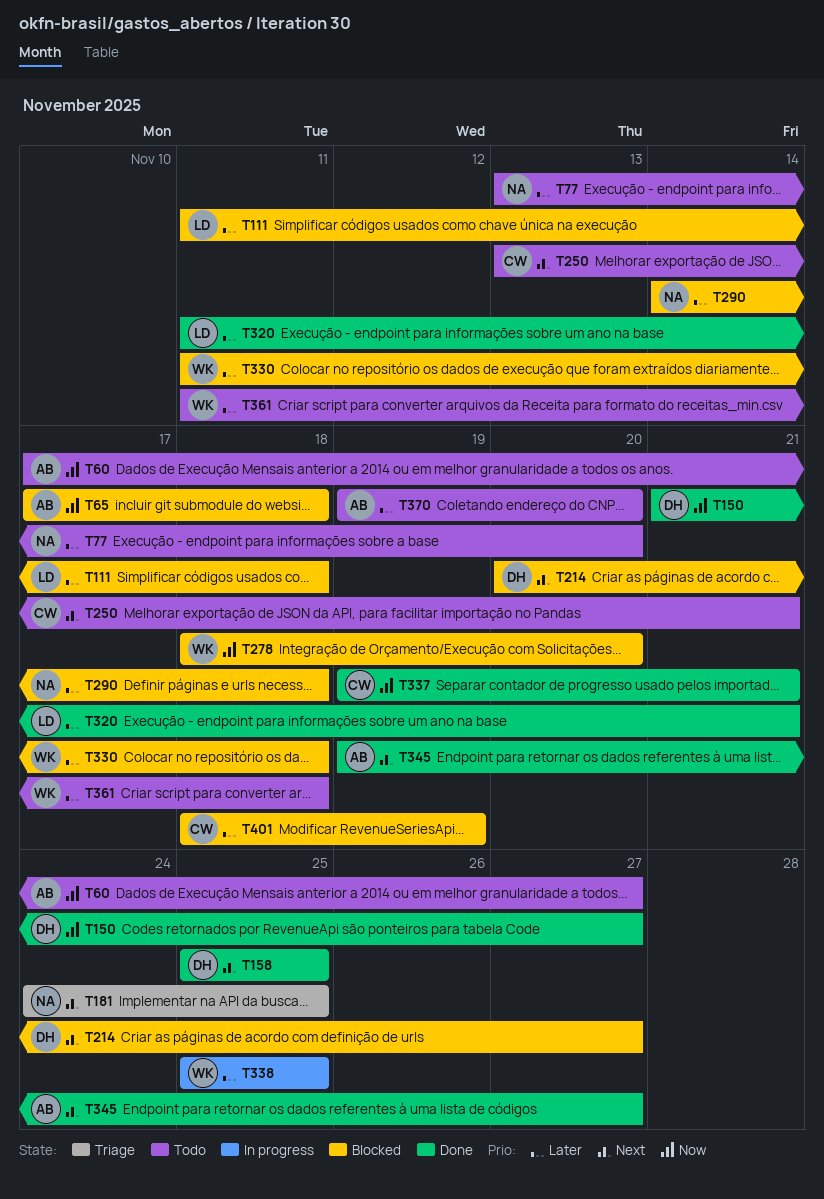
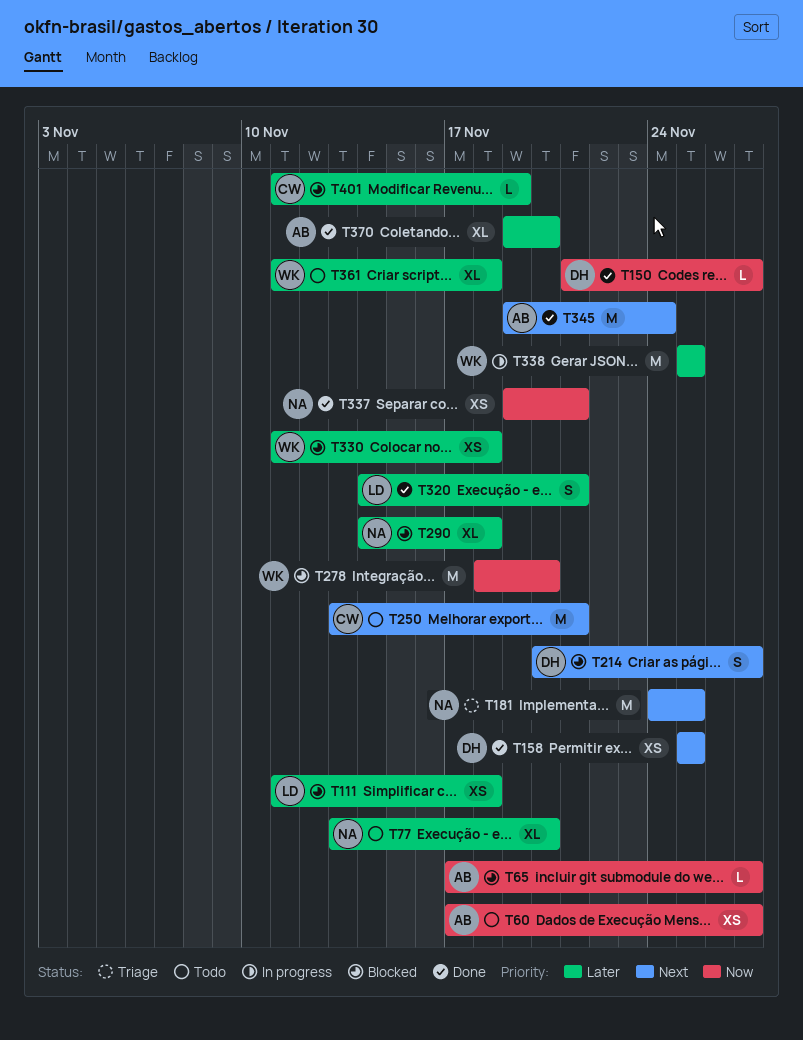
T65, due: Nov 18 -> Nov 27
T320, start: Nov 11 -> Nov 14
T337, owner: CW -> NA
T345, due: Nov 27 -> Nov 24
T370, status: Todo -> Done
T401, start: Nov 18 -> Nov 11

